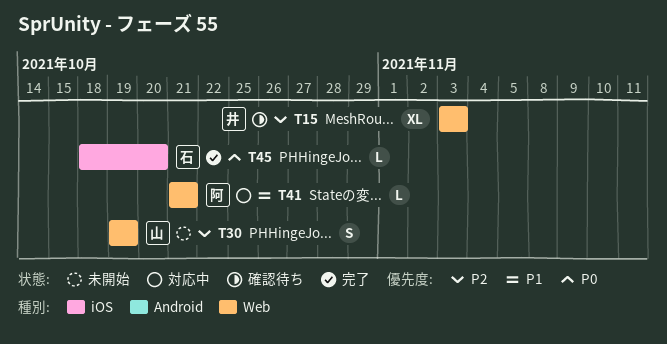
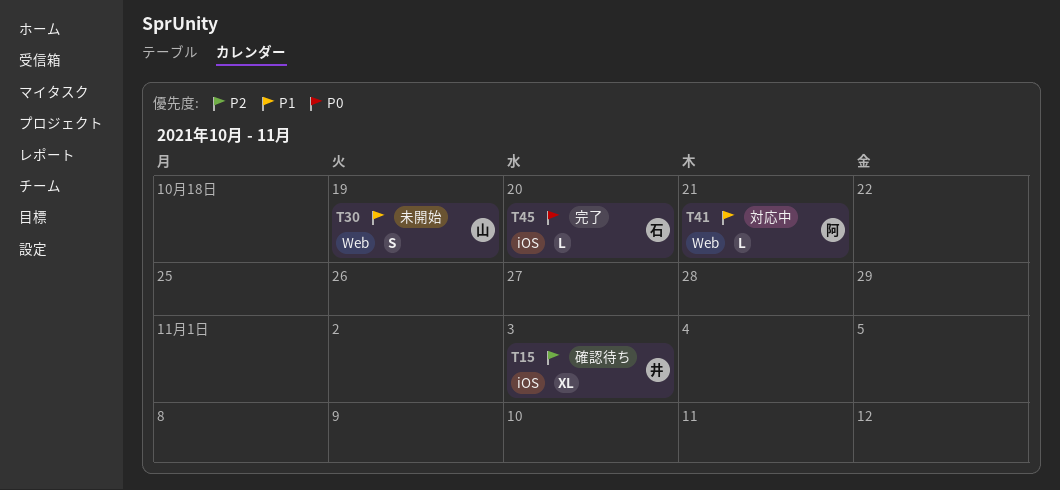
T15, label: Web -> iOS
T30, priority: P2 -> P1

